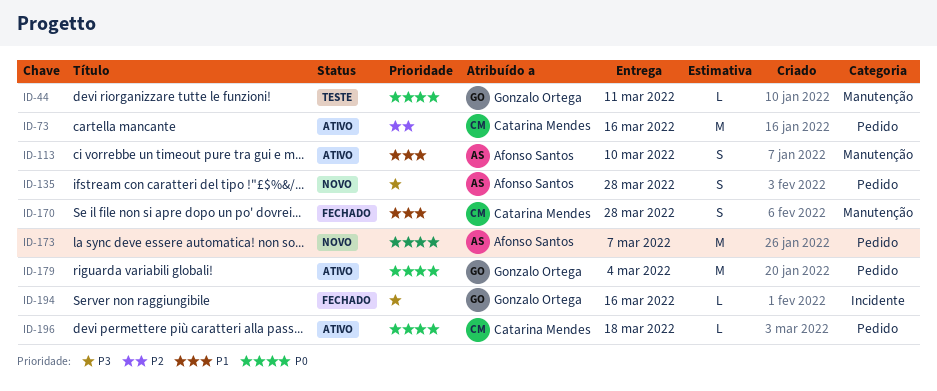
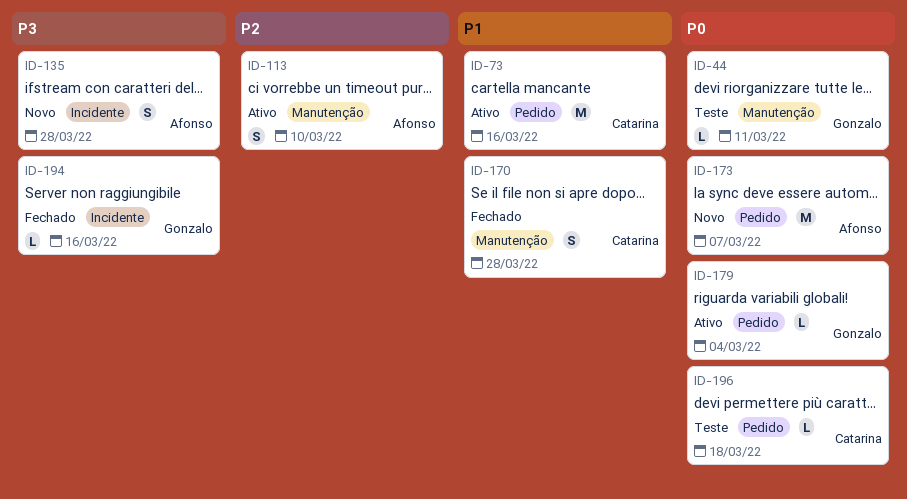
ID-73, priority: P2 -> P1
ID-113, priority: P1 -> P2
ID-135, label: Pedido -> Incidente
ID-179, estimate: M -> L
ID-196, status: Ativo -> Teste

